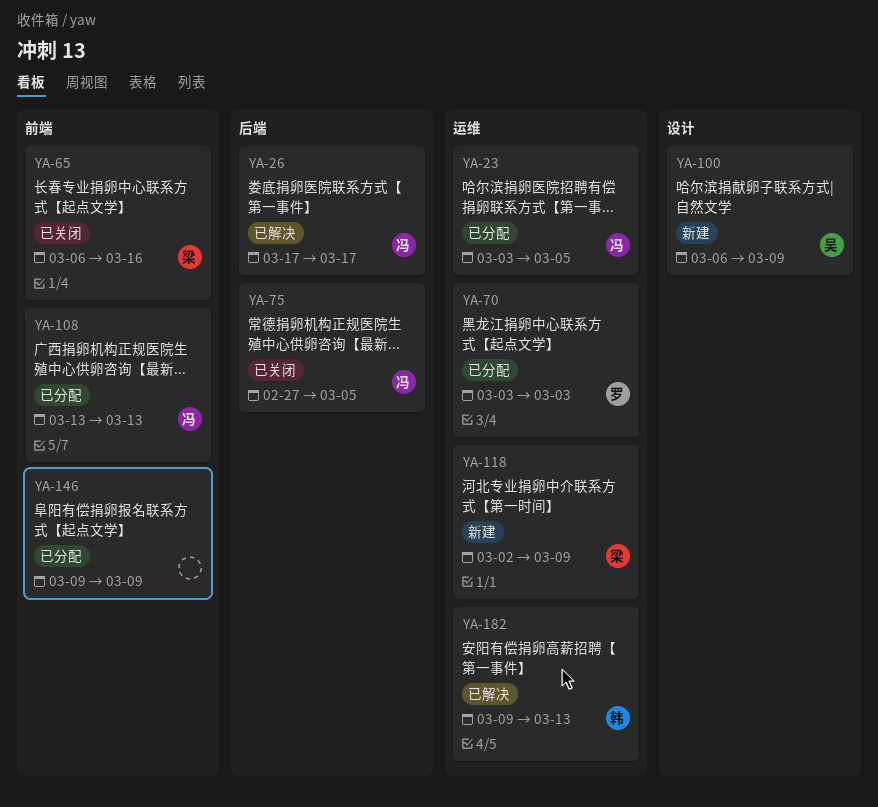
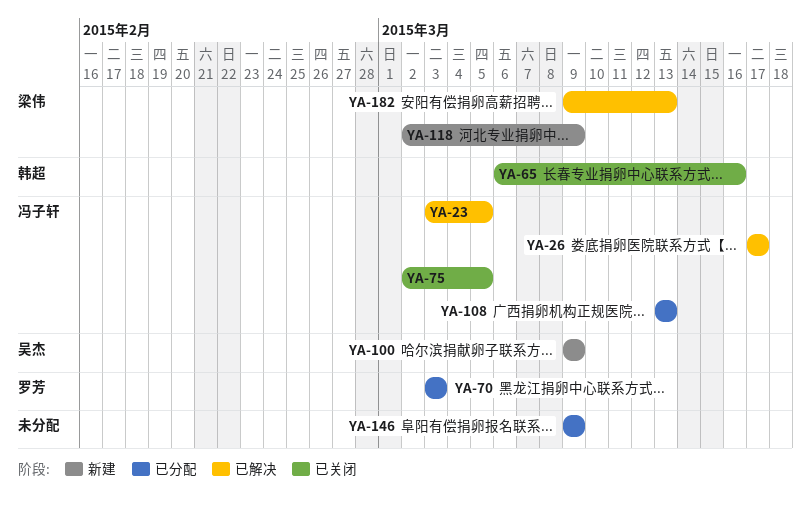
YA-23, status: 已分配 -> 已解决
YA-65, owner: 梁伟 -> 韩超
YA-75, start: Feb 27 -> Mar 2
YA-100, start: Mar 6 -> Mar 9
YA-182, owner: 韩超 -> 梁伟

